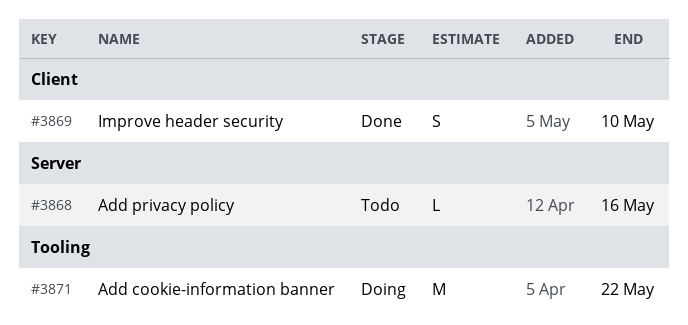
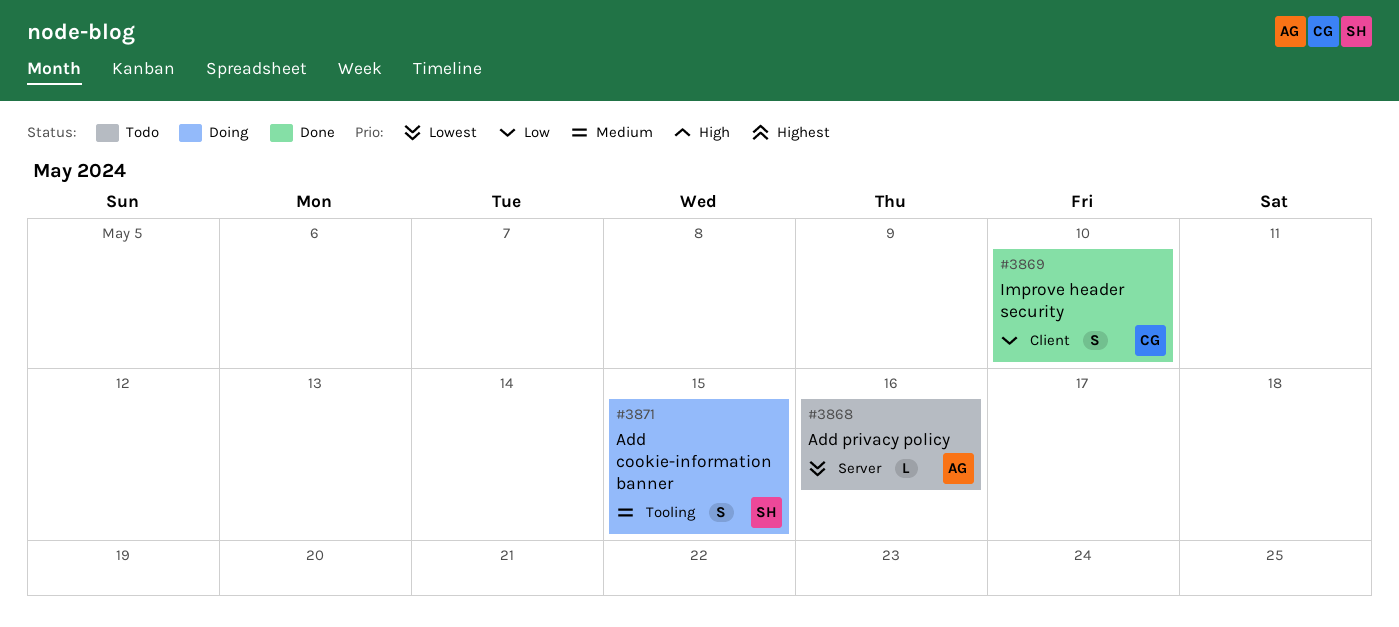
#3871, estimate: M -> S
#3871, due: May 22 -> May 15

